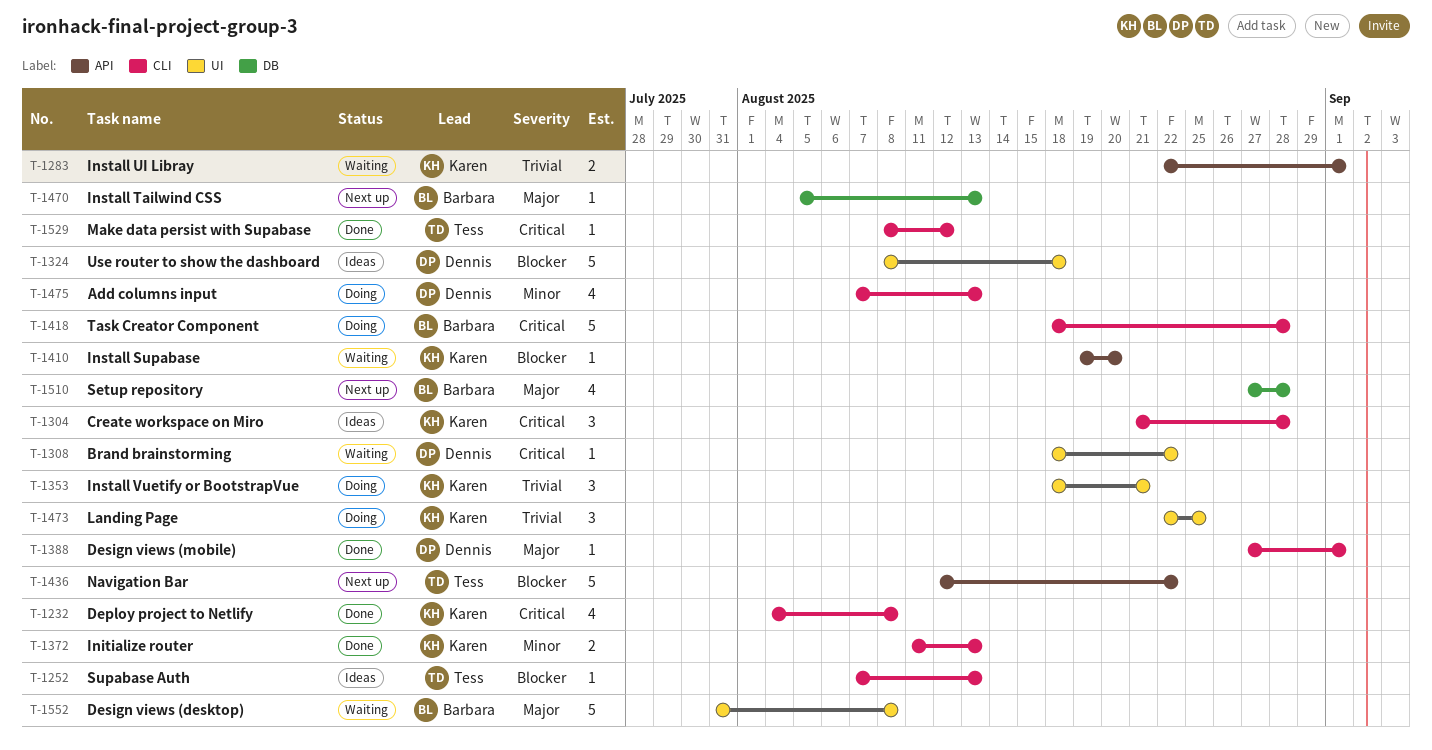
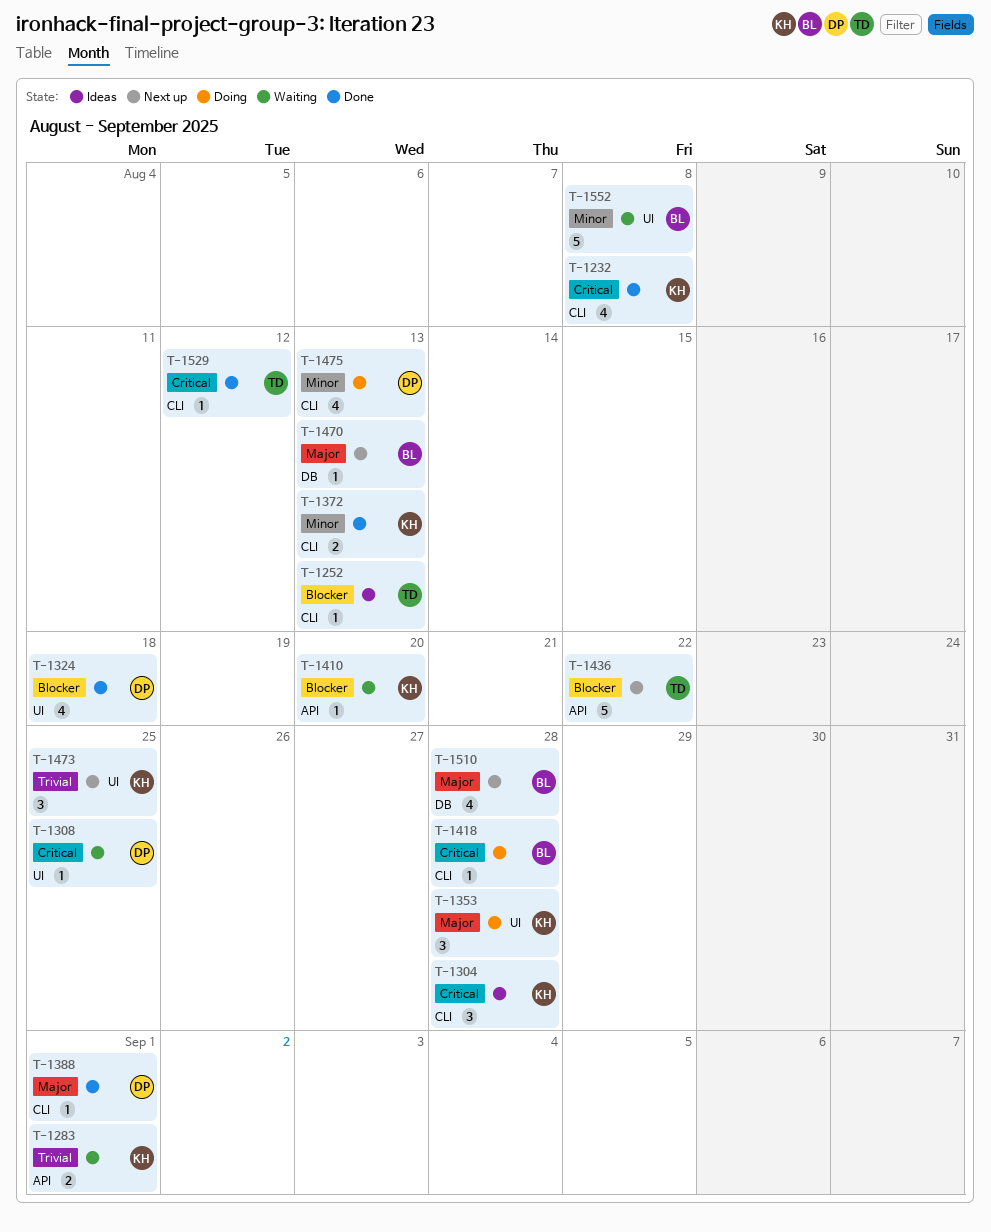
T-1308, due: Aug 22 -> Aug 25
T-1324, status: Ideas -> Done
T-1324, estimate: 5 -> 4
T-1353, priority: Trivial -> Major
T-1353, due: Aug 21 -> Aug 28
T-1418, estimate: 5 -> 1
T-1473, status: Doing -> Next up
T-1552, priority: Major -> Minor

